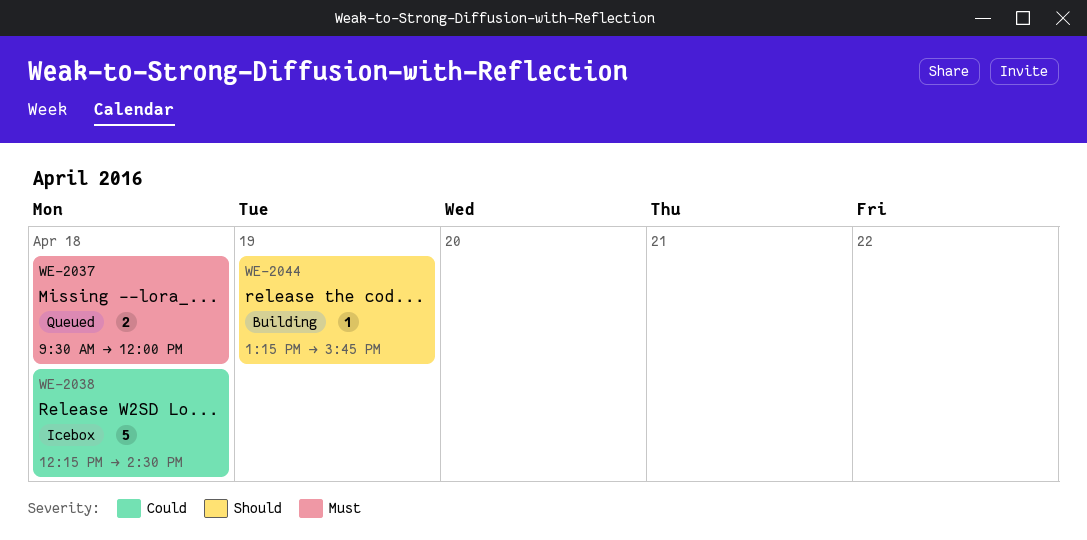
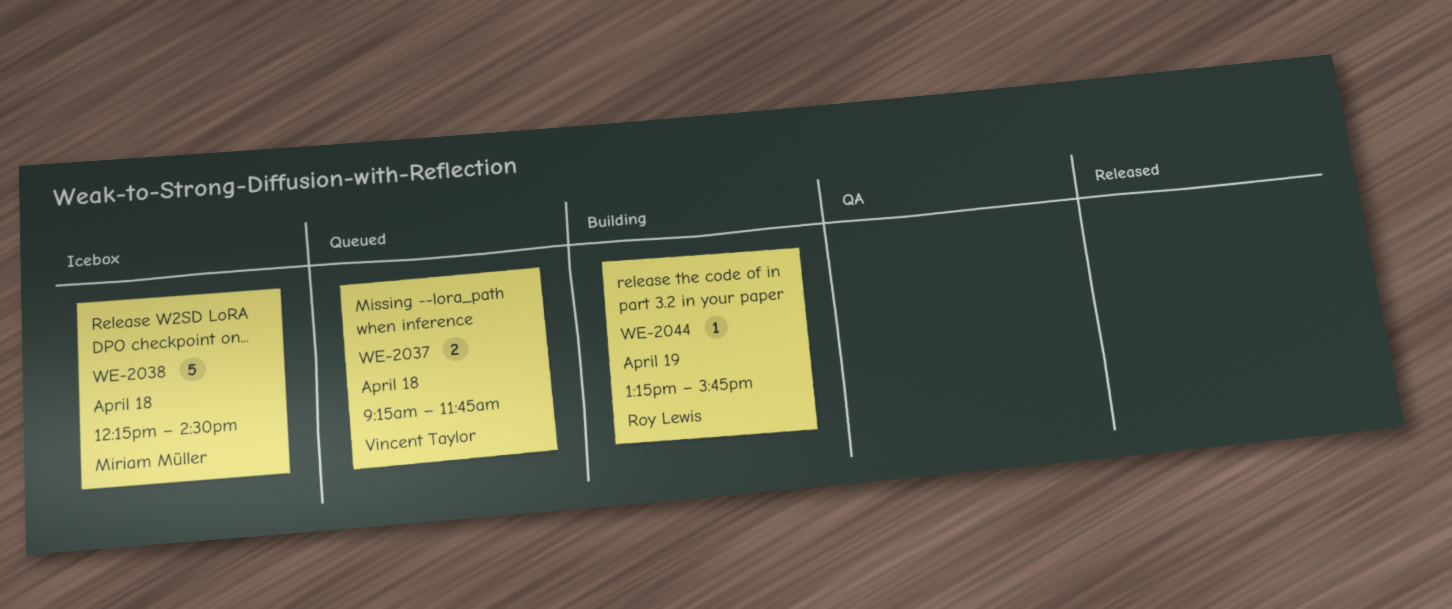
WE-2037, begins: 09:30 -> 09:15
WE-2037, ends: 12:00 -> 11:45

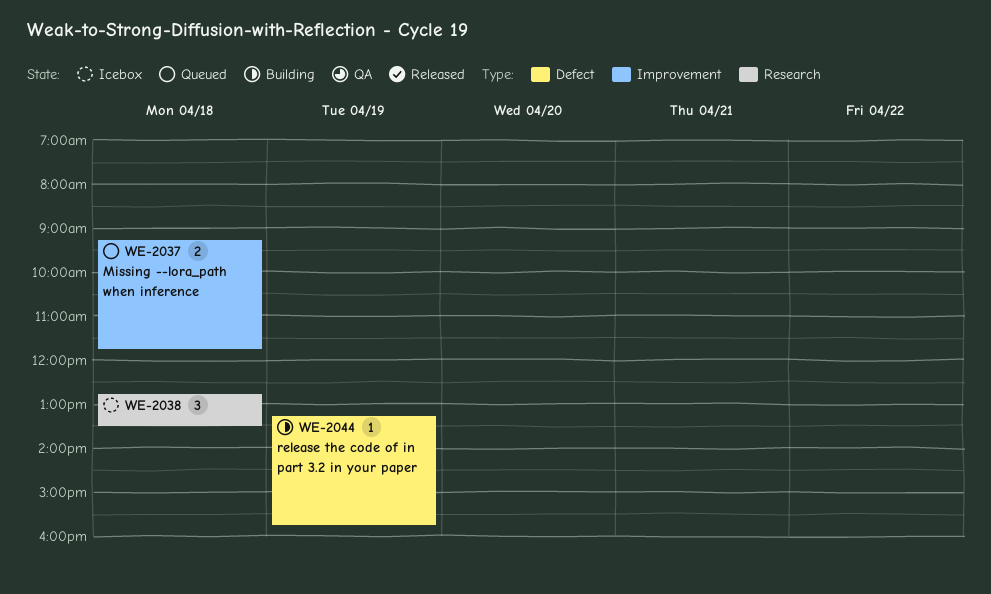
WE-2038, estimate: 5 -> 3
WE-2038, begins: 12:15 -> 12:45
WE-2038, ends: 14:30 -> 13:30

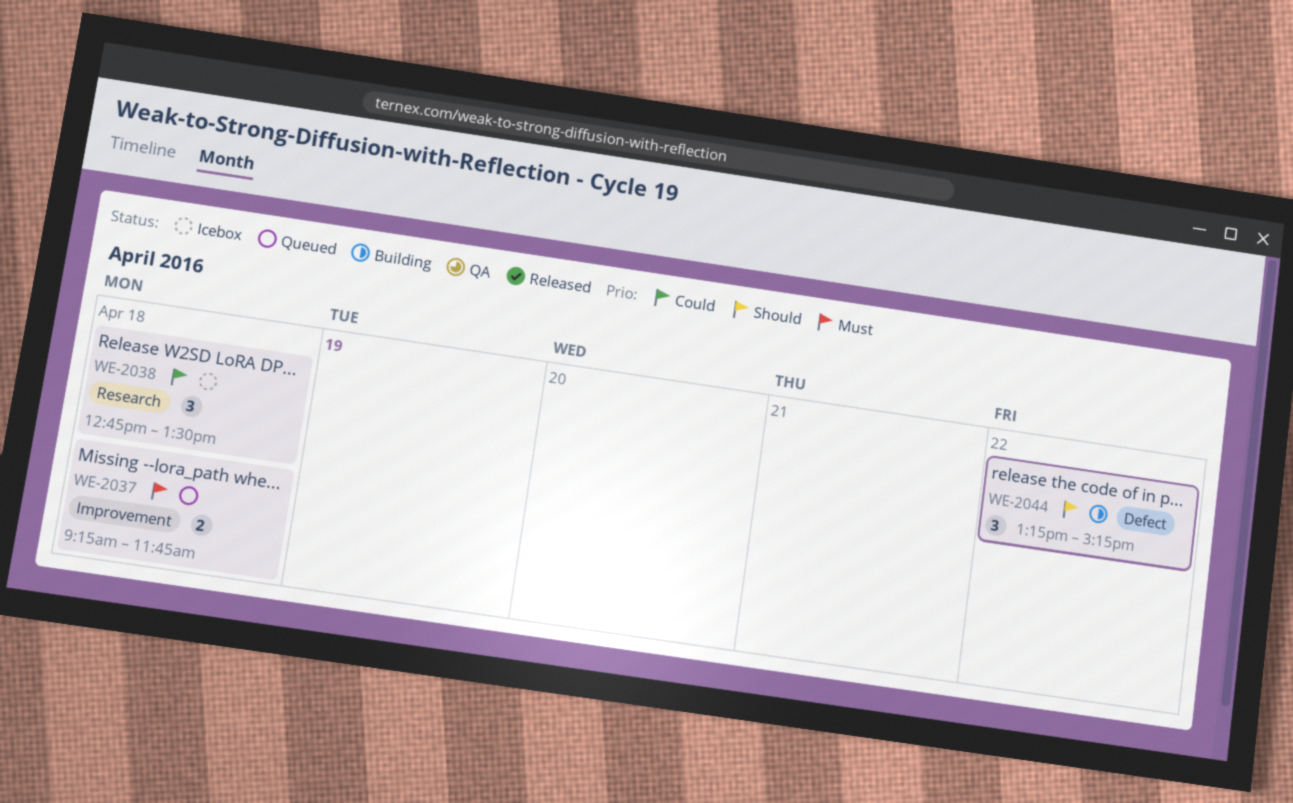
WE-2044, estimate: 1 -> 3
WE-2044, day: Apr 19 -> Apr 22
WE-2044, ends: 15:45 -> 15:15

